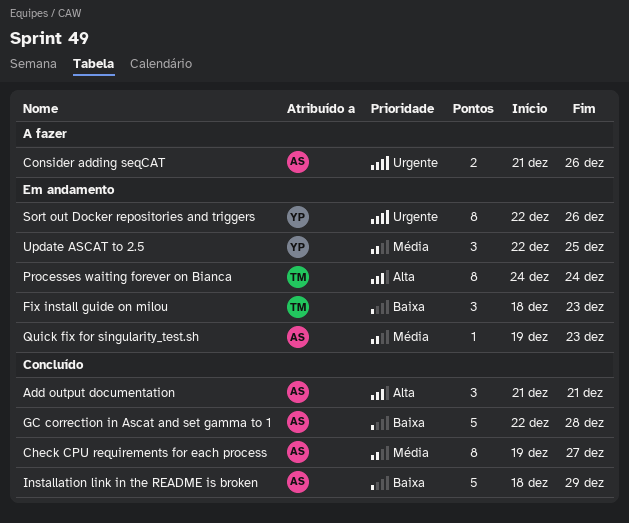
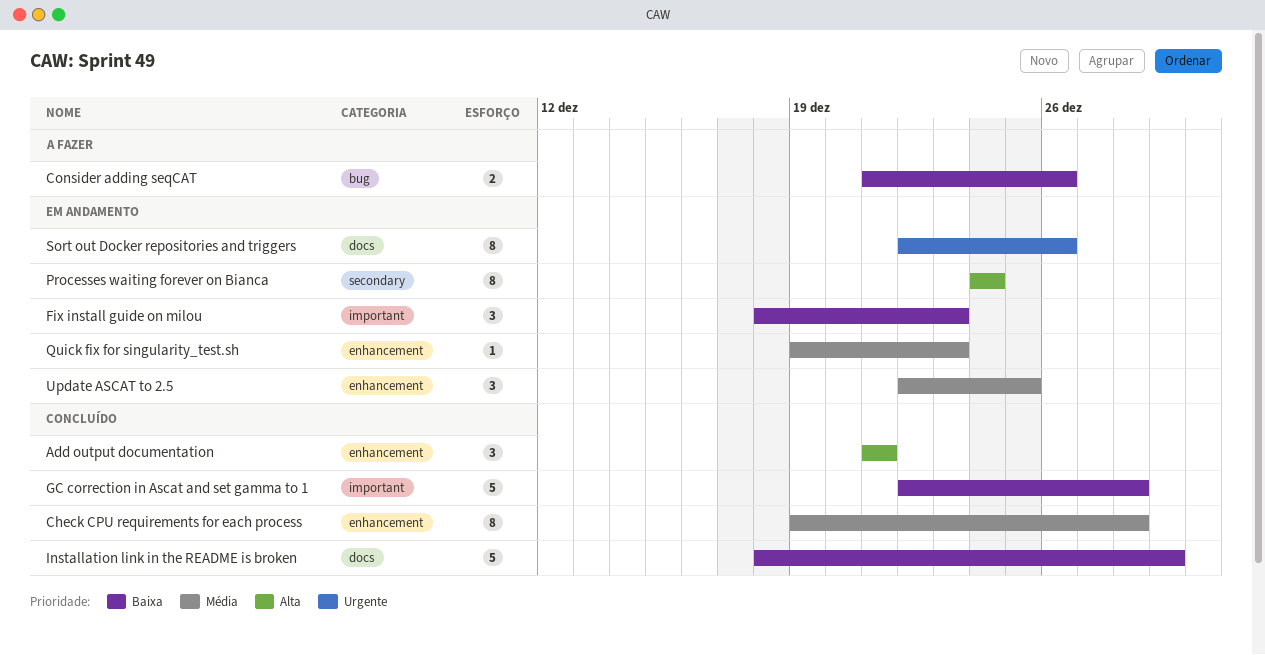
Check CPU requirements for each process, due: Dec 27 -> Dec 28
Consider adding seqCAT, priority: Urgente -> Baixa

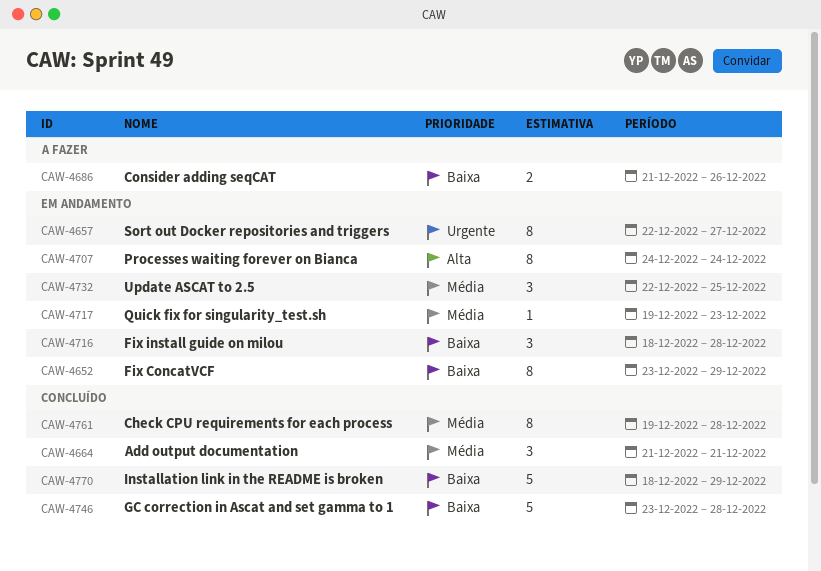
Add output documentation, priority: Alta -> Média
Fix ConcatVCF: none -> present
Fix install guide on milou, due: Dec 23 -> Dec 28
GC correction in Ascat and set gamma to 1, start: Dec 22 -> Dec 23
Sort out Docker repositories and triggers, due: Dec 26 -> Dec 27

